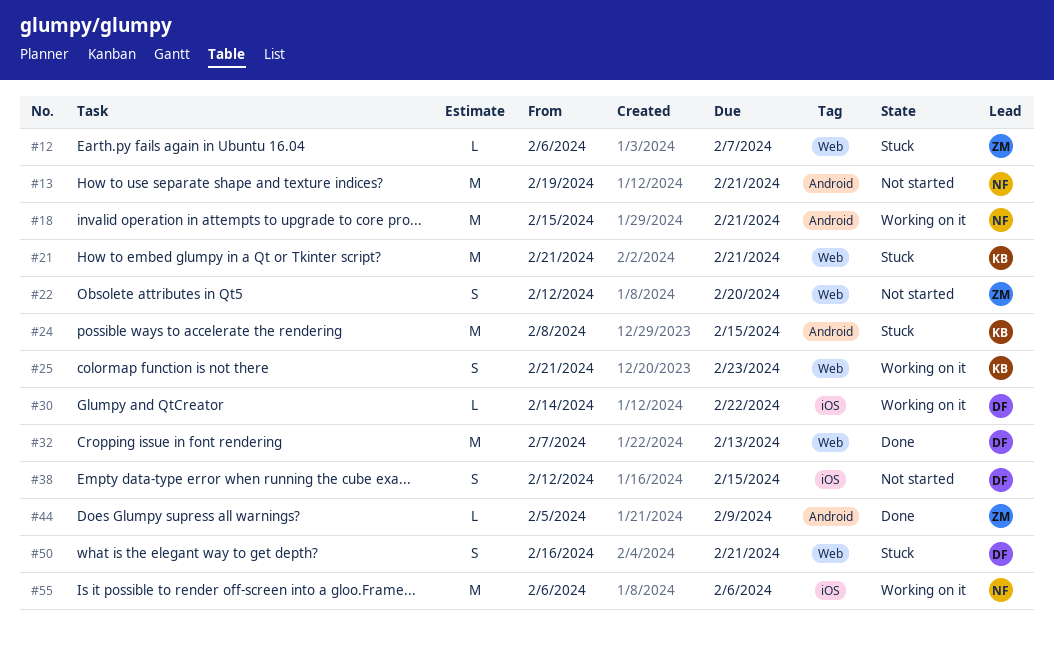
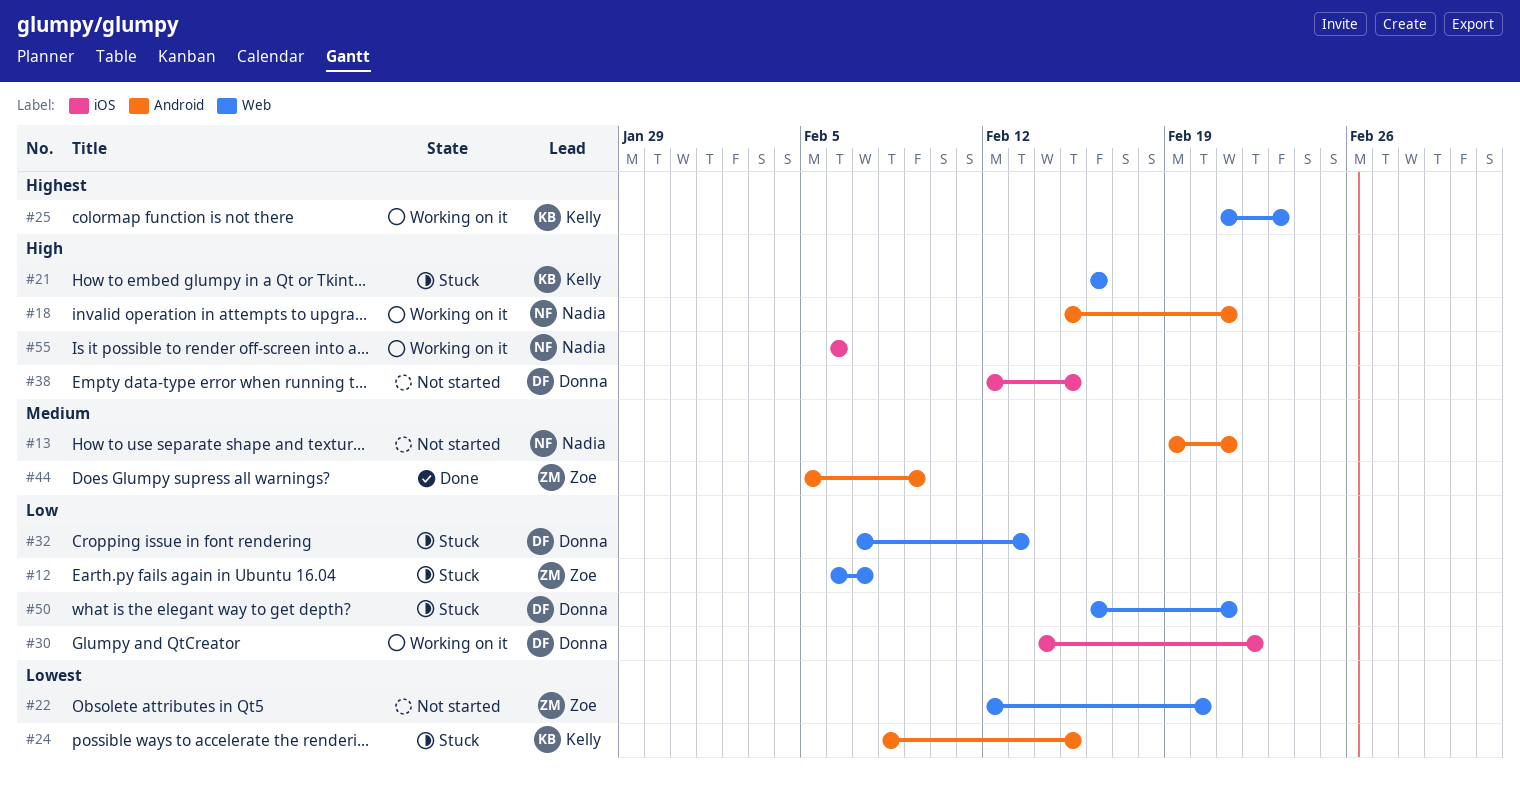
#21, start: Feb 21 -> Feb 16
#21, due: Feb 21 -> Feb 16
#32, status: Done -> Stuck

